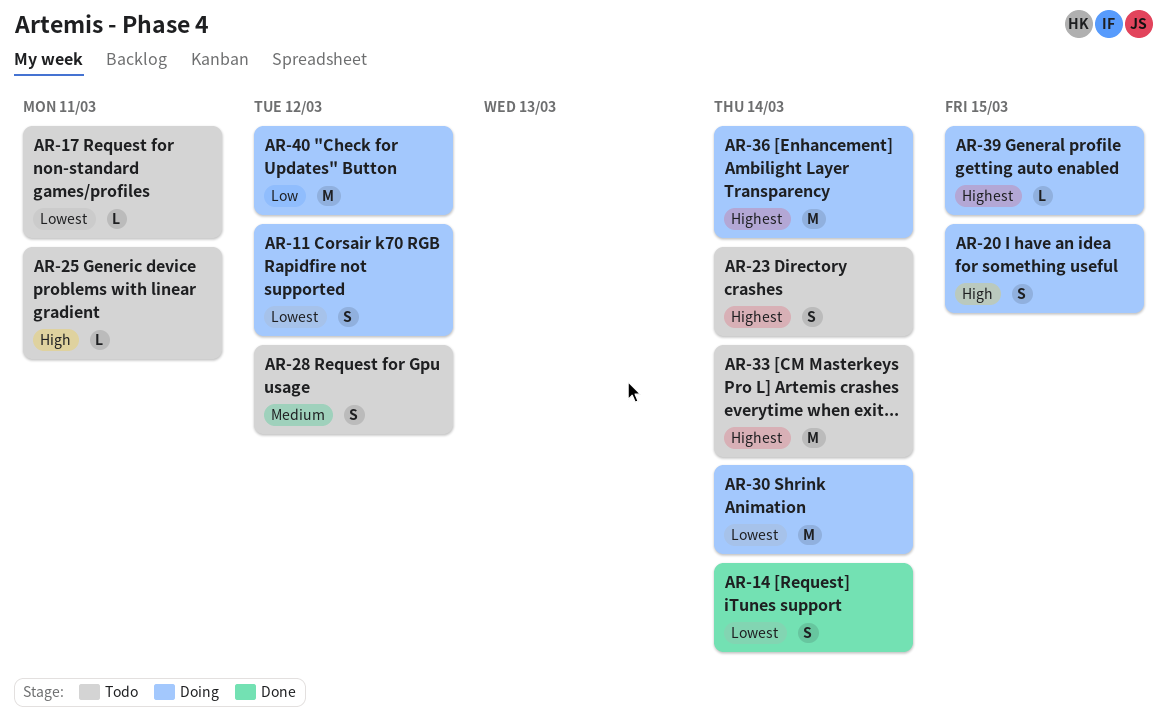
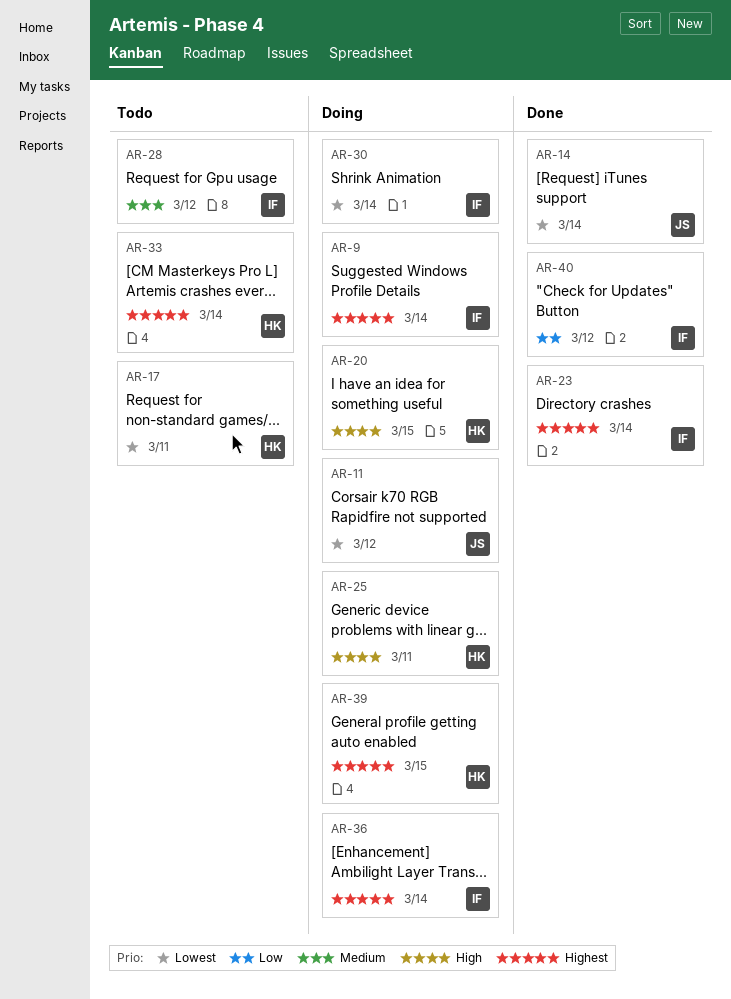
AR-9: none -> present
AR-23, status: Todo -> Done
AR-25, status: Todo -> Doing
AR-40, status: Doing -> Done

